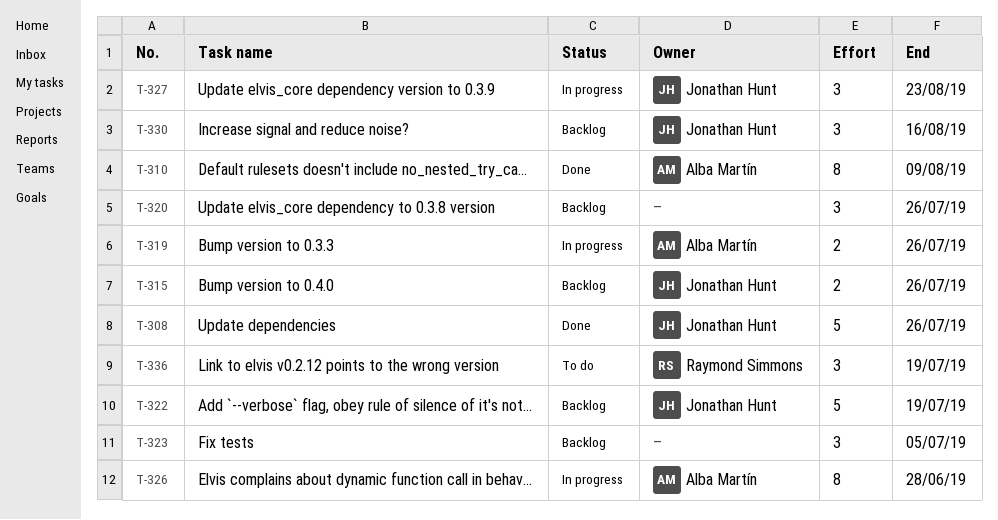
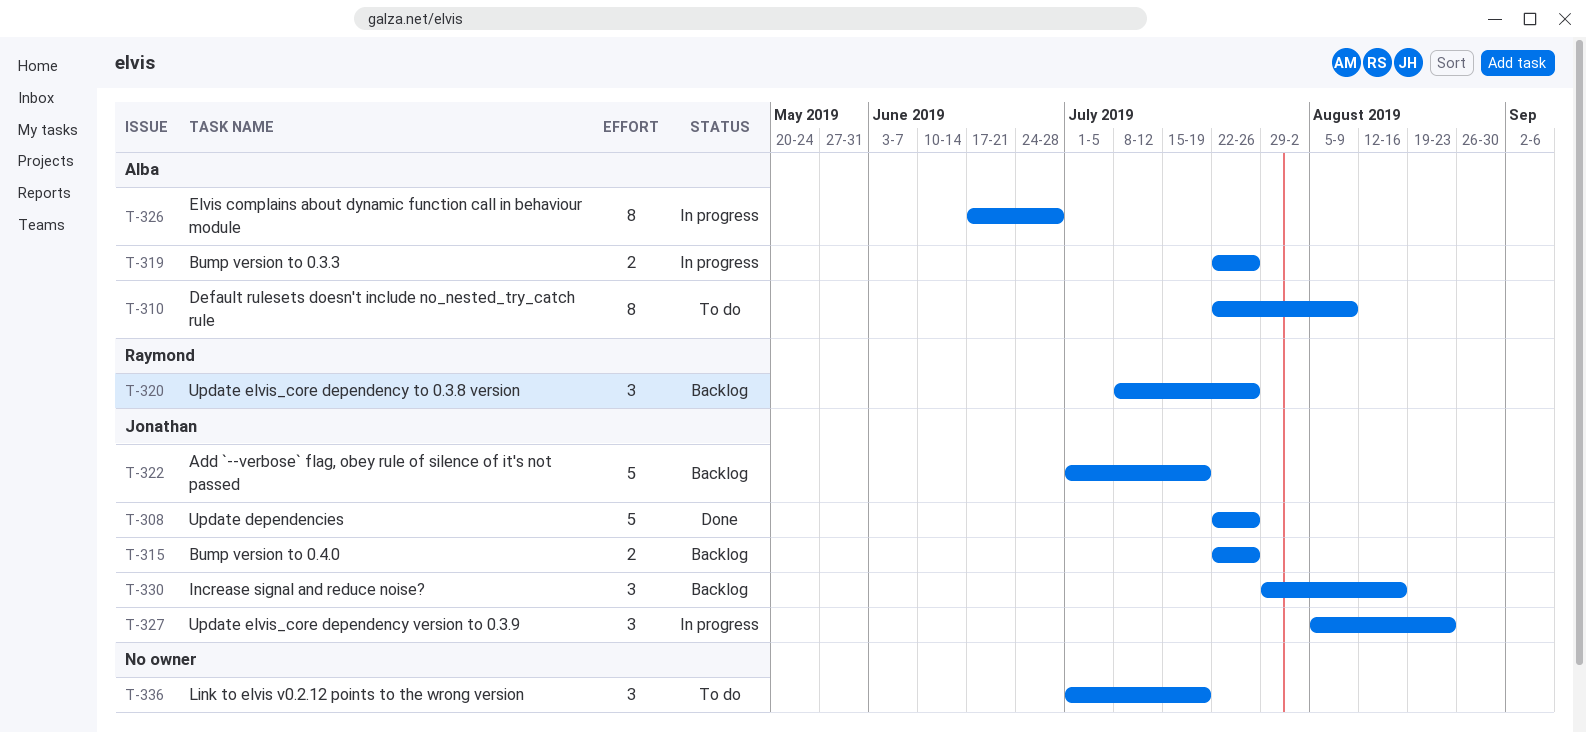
T-310, status: Done -> To do
T-320, owner: none -> Raymond Simmons
T-323: present -> none
T-336, owner: Raymond Simmons -> none

